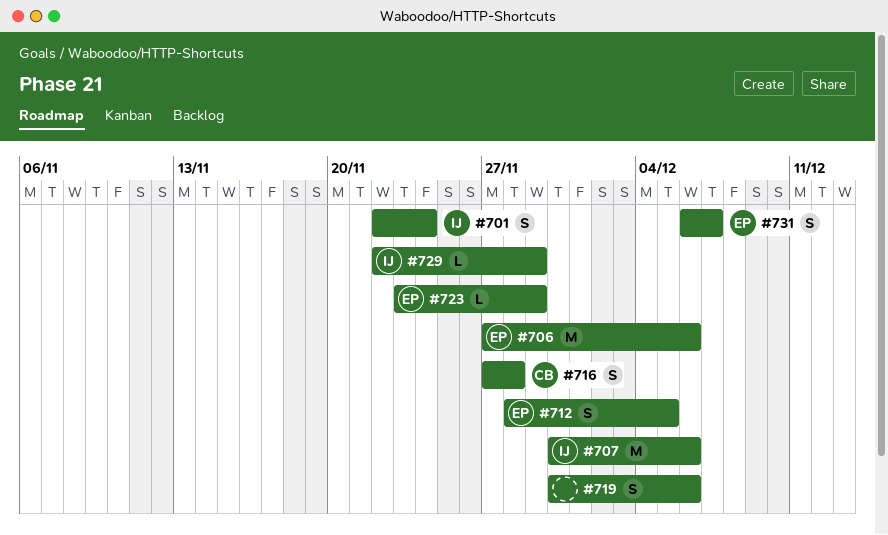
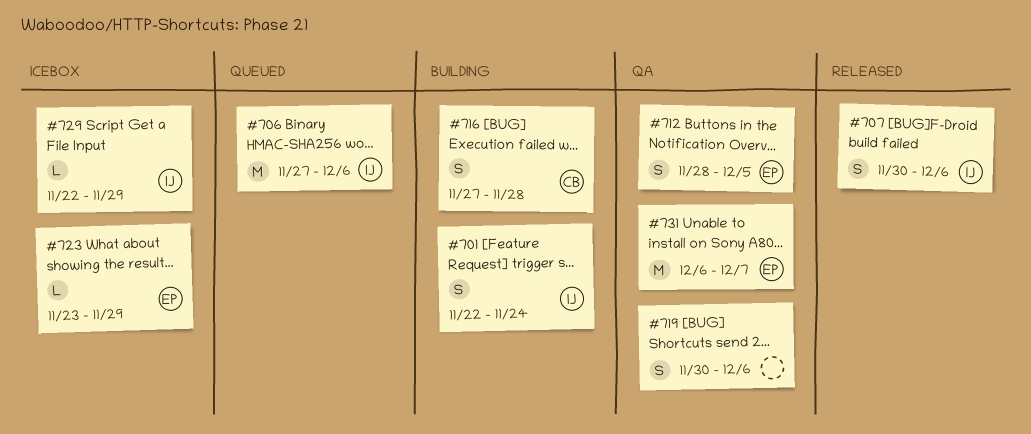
#706, owner: EP -> IJ
#707, estimate: M -> S
#731, estimate: S -> M

